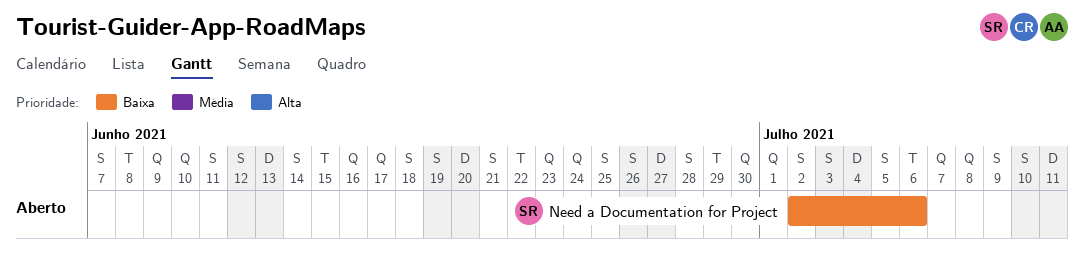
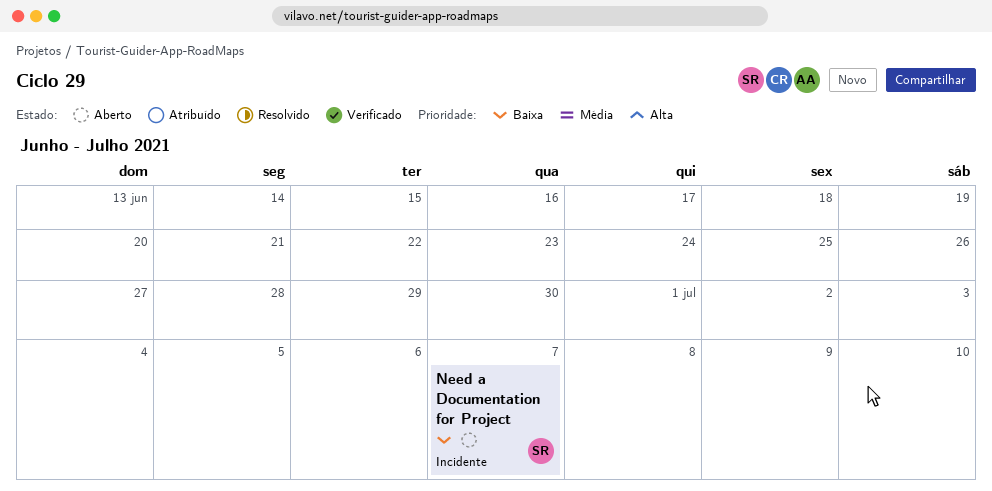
Need a Documentation for Project, due: Jul 6 -> Jul 7

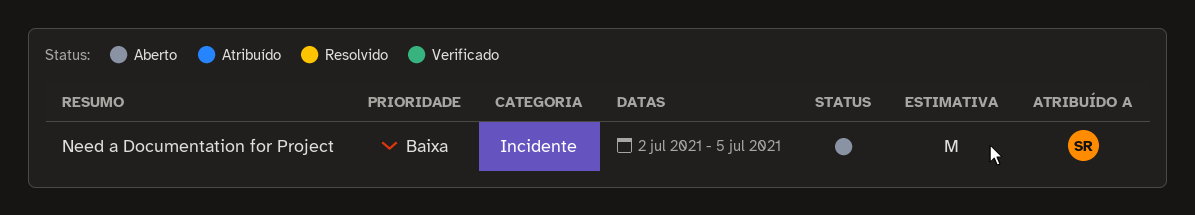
Need a Documentation for Project, due: Jul 7 -> Jul 5

